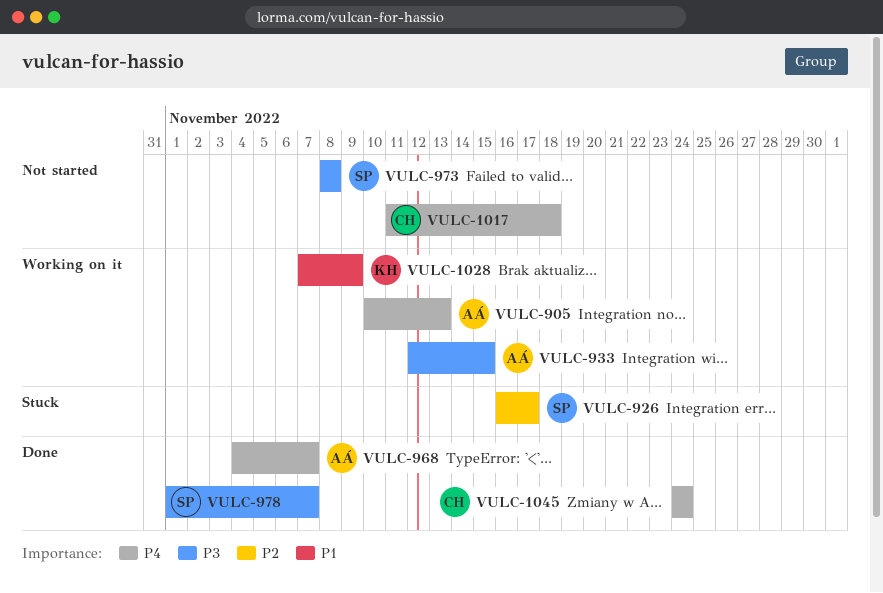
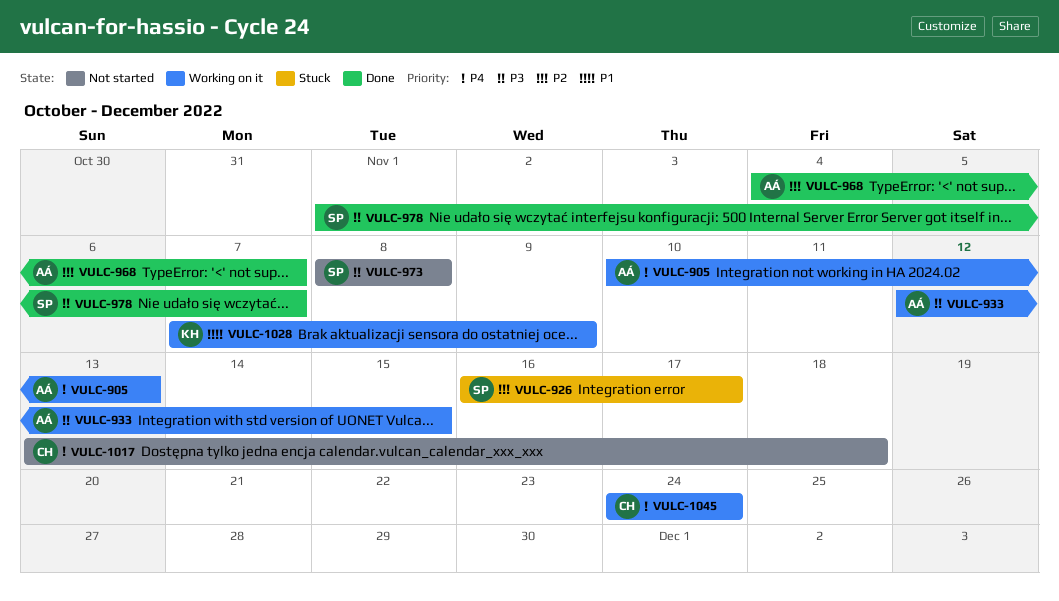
VULC-968, priority: P4 -> P2
VULC-1017, start: Nov 11 -> Nov 13
VULC-1045, status: Done -> Working on it

